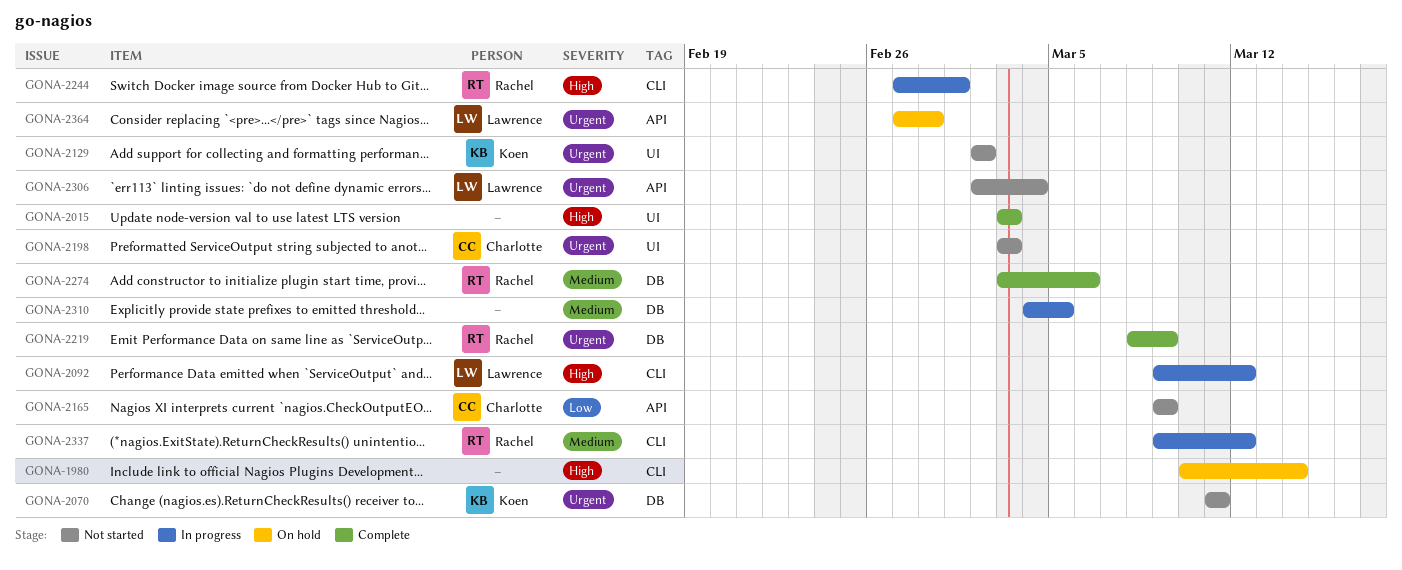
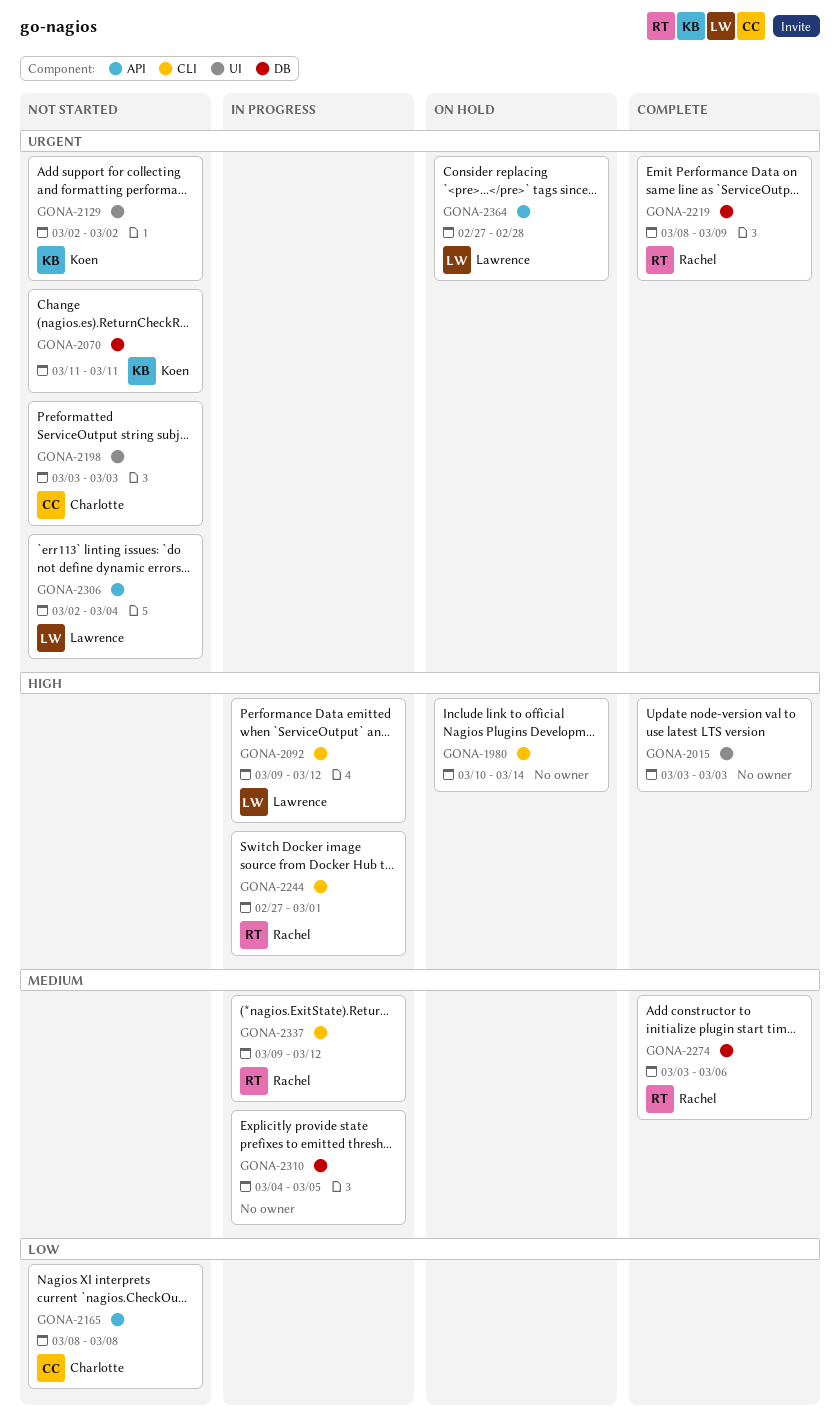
GONA-2165, start: Mar 9 -> Mar 8
GONA-2165, due: Mar 9 -> Mar 8

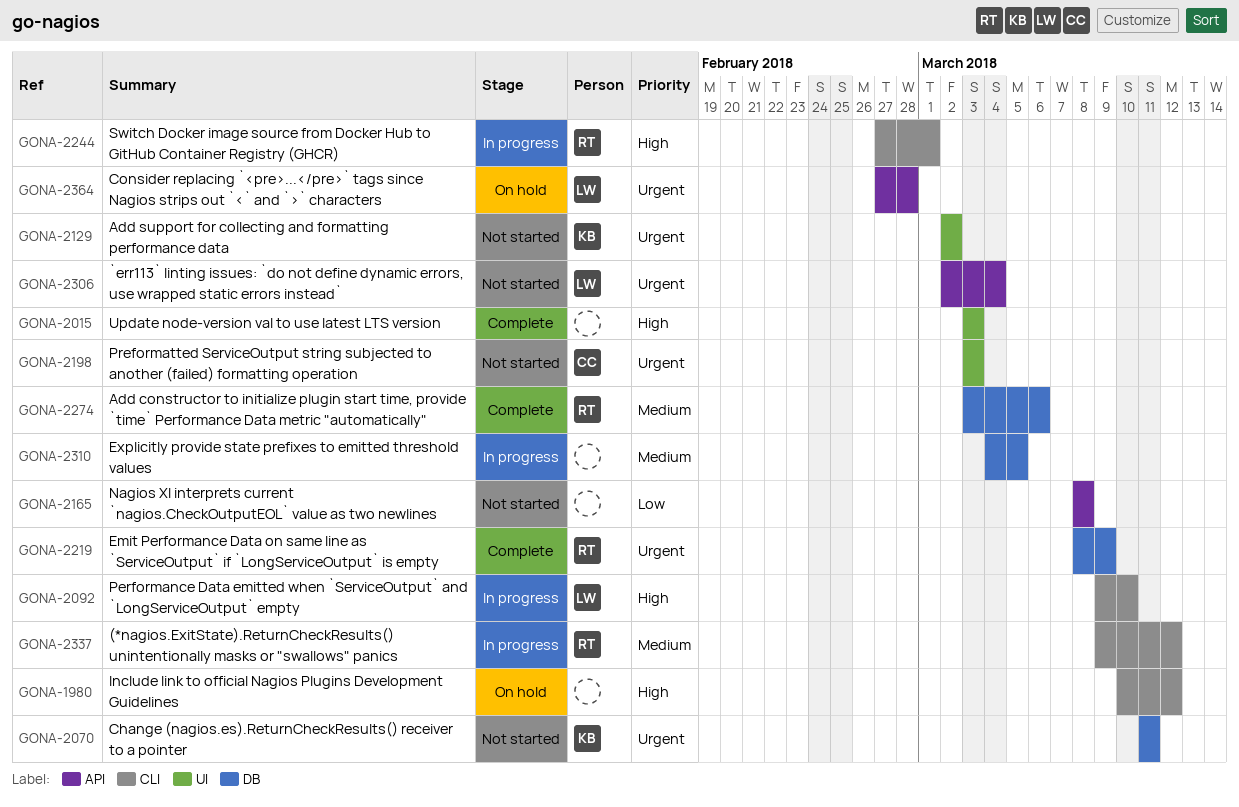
GONA-1980, due: Mar 14 -> Mar 12
GONA-2092, due: Mar 12 -> Mar 10
GONA-2165, owner: Charlotte -> none

